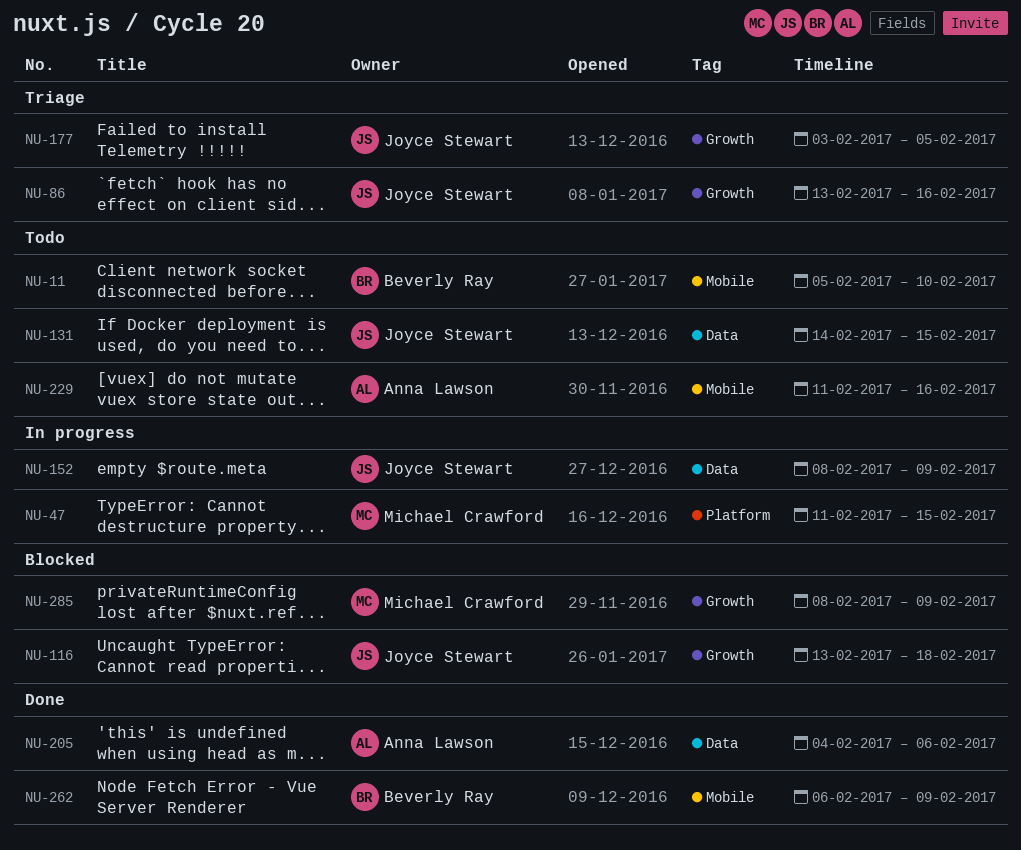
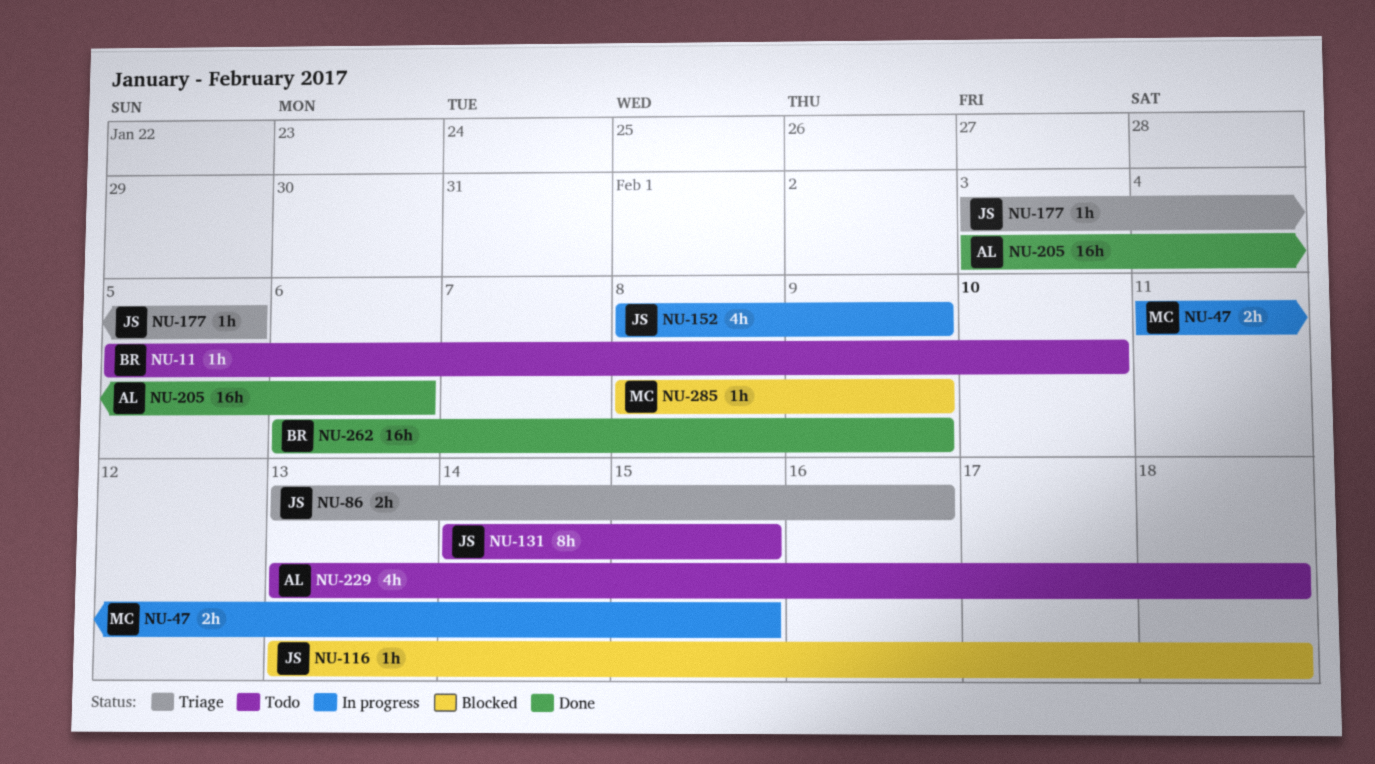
NU-205, start: Feb 4 -> Feb 3
NU-229, start: Feb 11 -> Feb 13
NU-229, due: Feb 16 -> Feb 18

